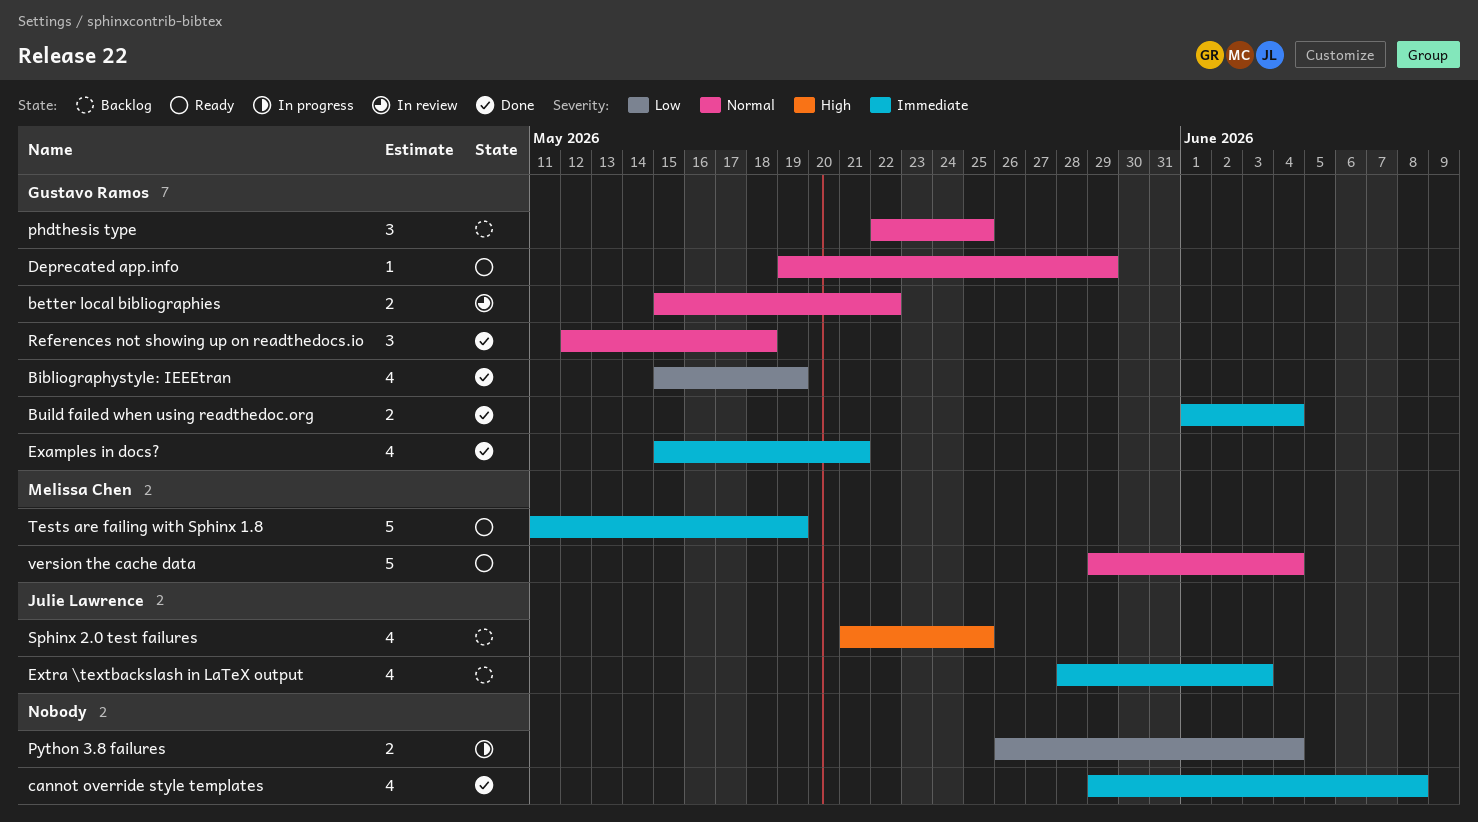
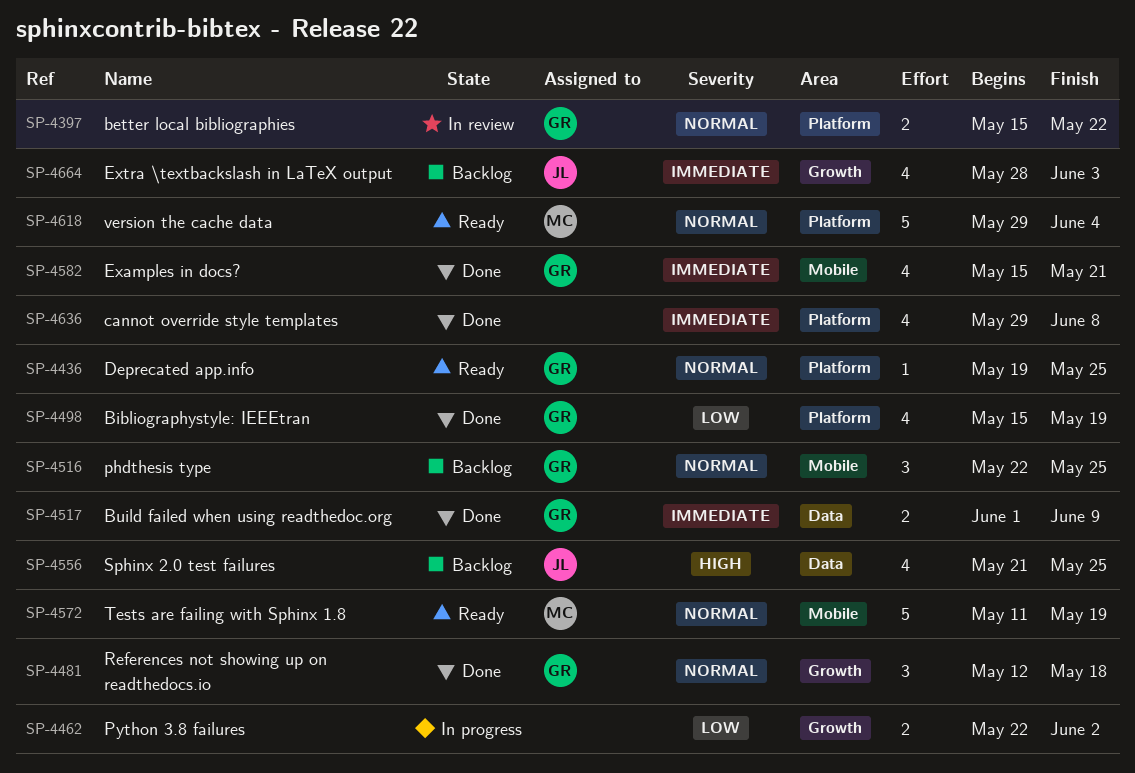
Build failed when using readthedoc.org, due: Jun 4 -> Jun 9
Deprecated app.info, due: May 29 -> May 25
Python 3.8 failures, start: May 26 -> May 22
Python 3.8 failures, due: Jun 4 -> Jun 2
Tests are failing with Sphinx 1.8, priority: Immediate -> Normal

